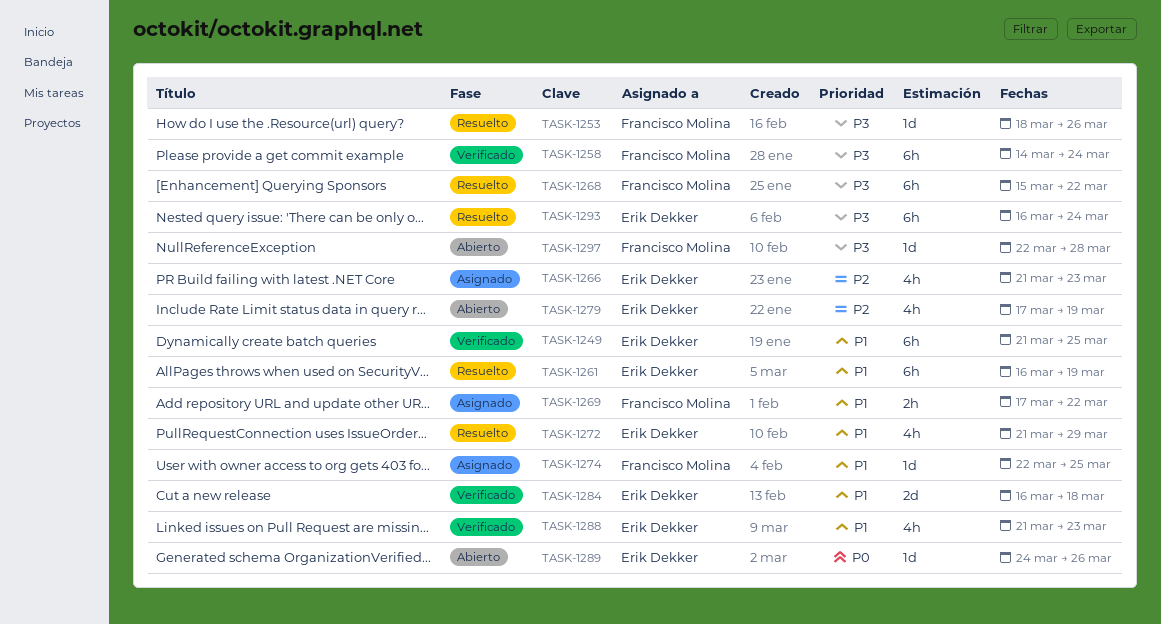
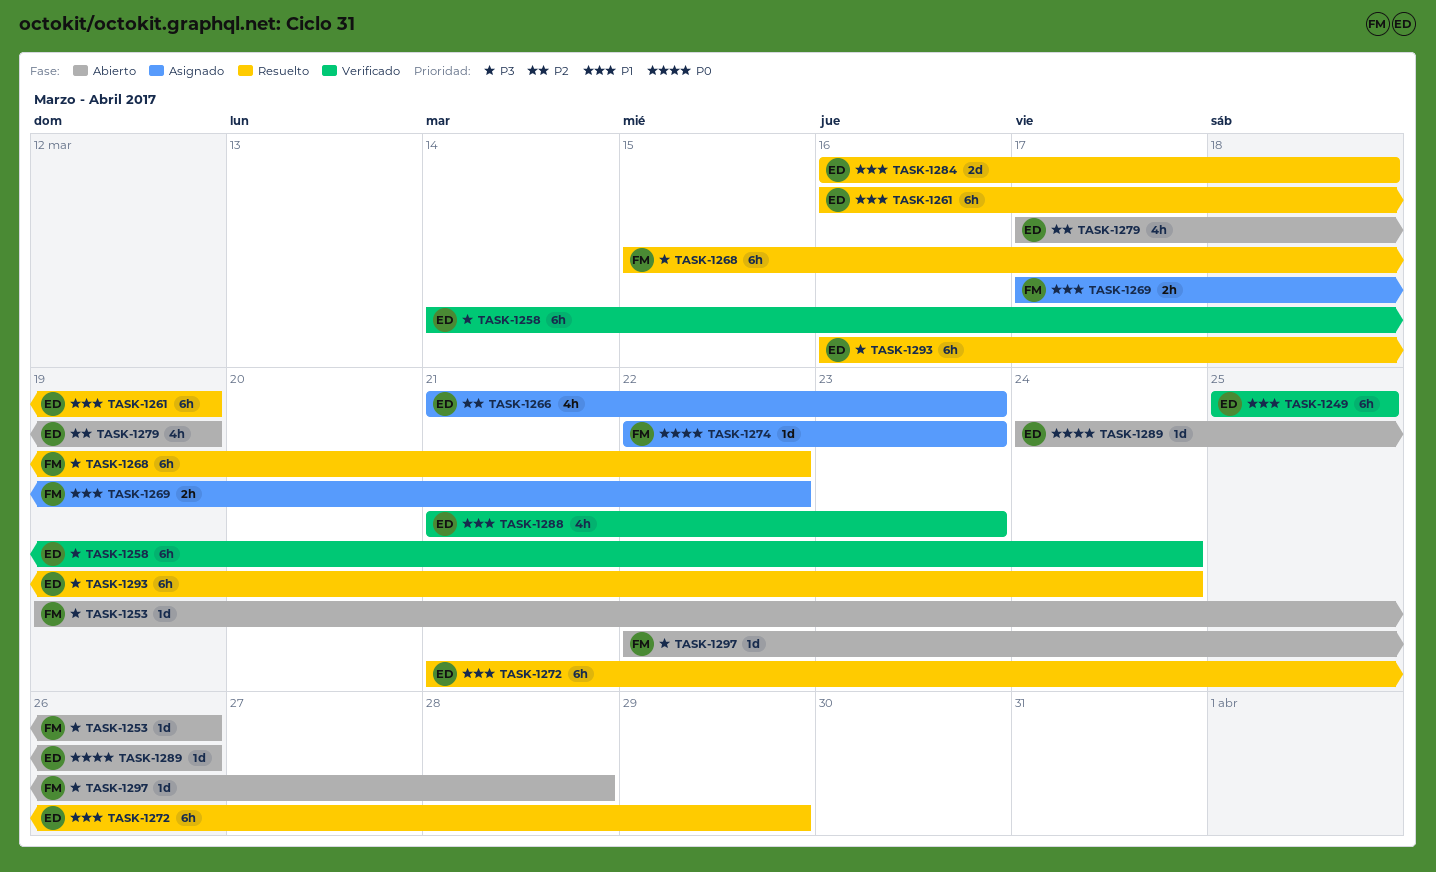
TASK-1249, start: Mar 21 -> Mar 25
TASK-1253, status: Resuelto -> Abierto
TASK-1253, start: Mar 18 -> Mar 19
TASK-1258, owner: Francisco Molina -> Erik Dekker
TASK-1272, estimate: 4h -> 6h
TASK-1274, priority: P1 -> P0
TASK-1274, due: Mar 25 -> Mar 23
TASK-1284, status: Verificado -> Resuelto

